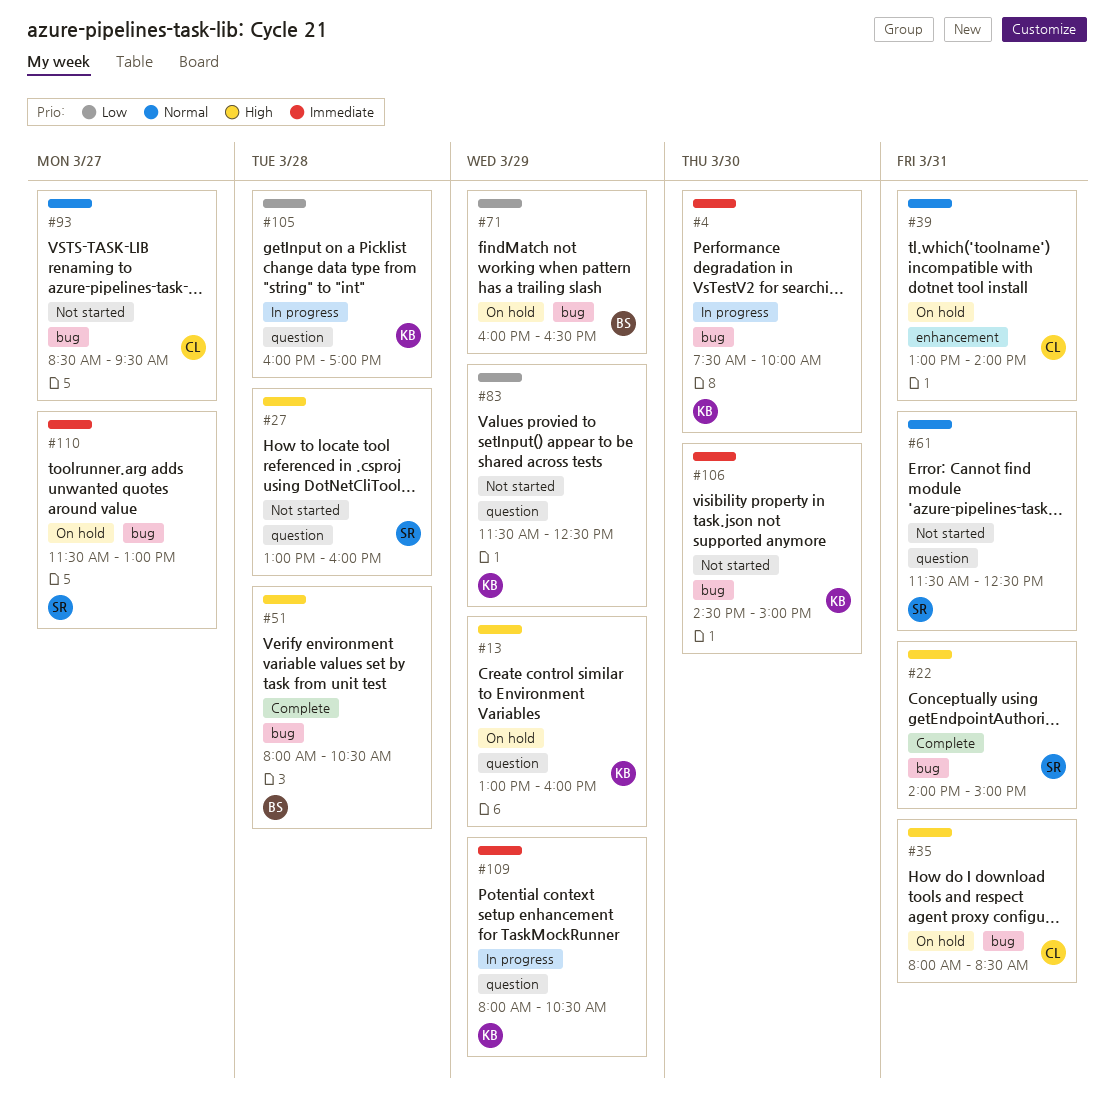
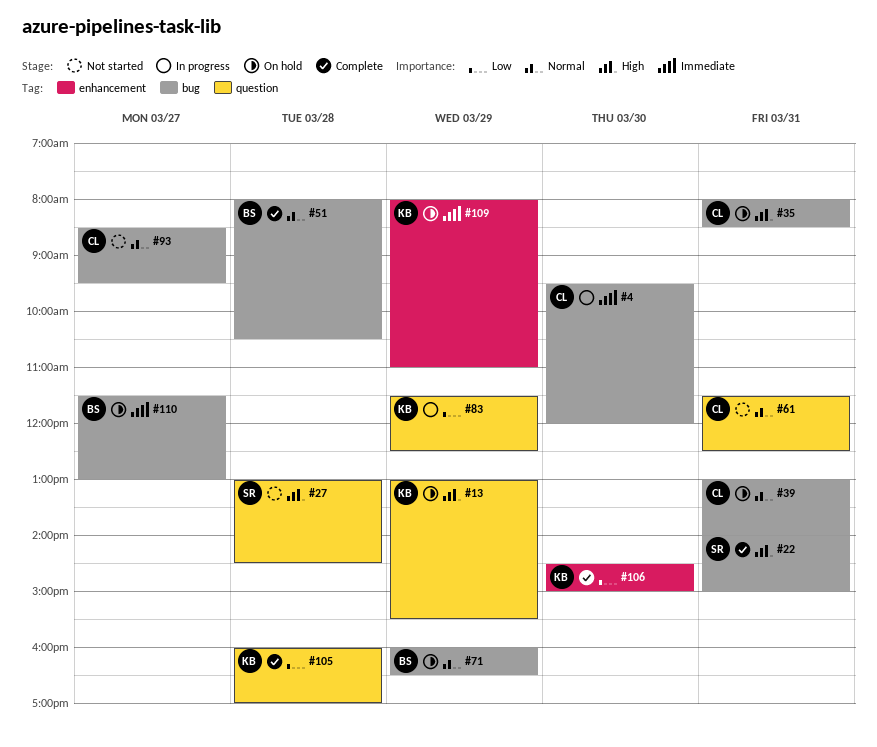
#4, owner: KB -> CL
#4, begins: 07:30 -> 09:30
#4, ends: 10:00 -> 12:00
#13, ends: 16:00 -> 15:30
#27, ends: 16:00 -> 14:30
#39, label: enhancement -> bug
#51, priority: High -> Normal
#61, owner: SR -> CL
#71, priority: Low -> Normal
#83, status: Not started -> In progress
#105, status: In progress -> Complete
#106, status: Not started -> Complete
#106, priority: Immediate -> Low
#106, label: bug -> enhancement
#109, status: In progress -> On hold
#109, label: question -> enhancement
#109, ends: 10:30 -> 11:00
#110, owner: SR -> BS

